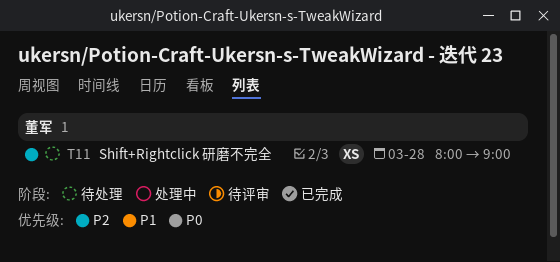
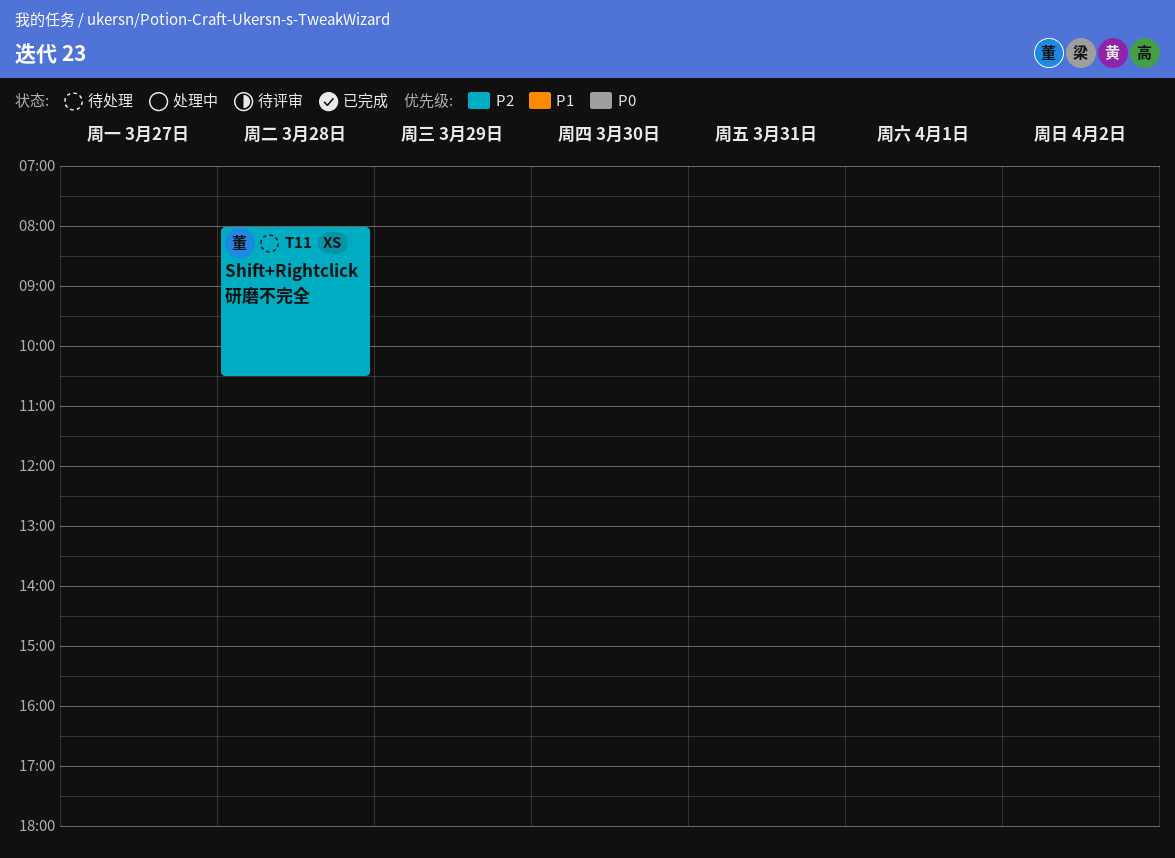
T11, ends: 09:00 -> 10:30

